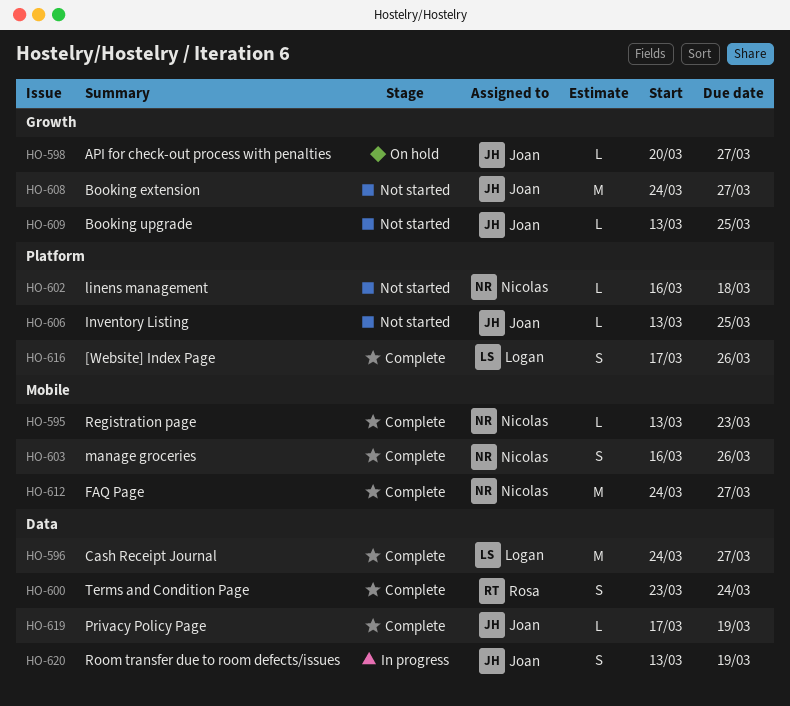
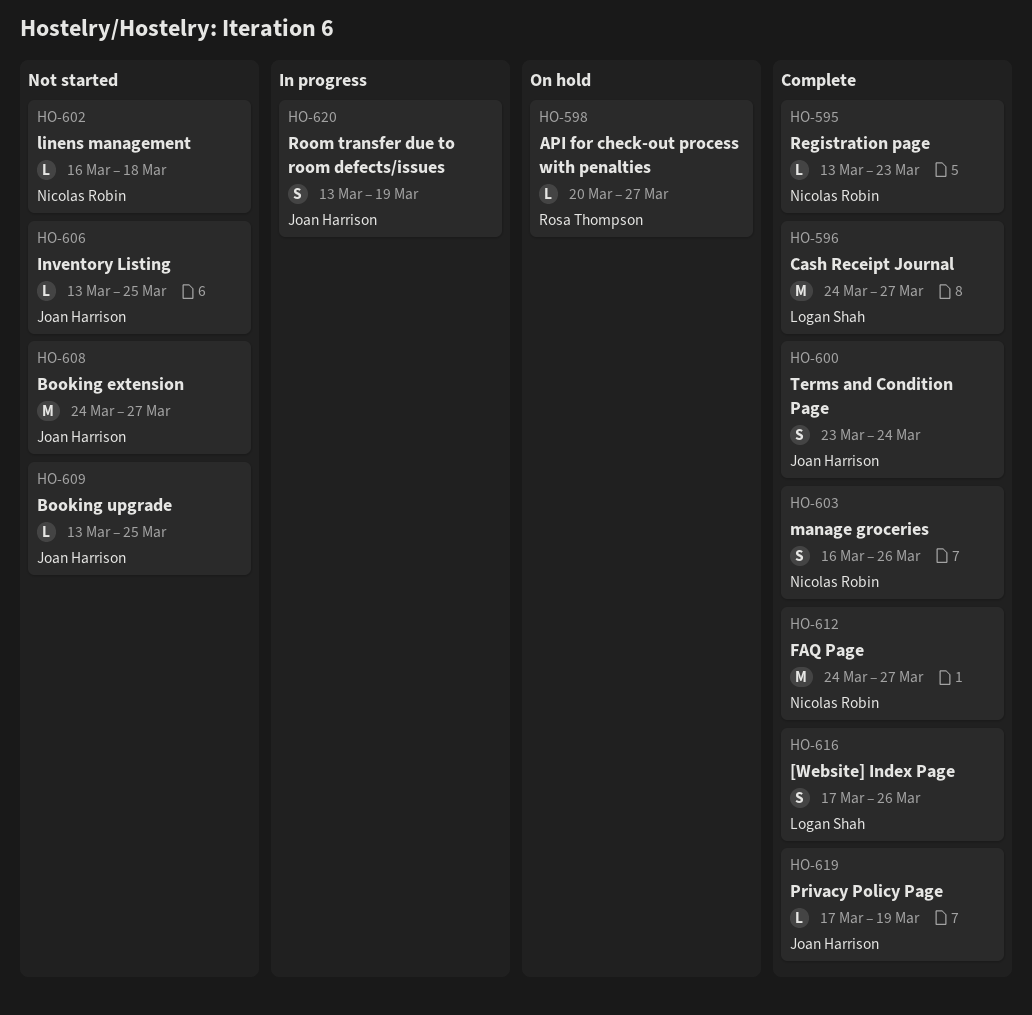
HO-598, owner: Joan Harrison -> Rosa Thompson
HO-600, owner: Rosa Thompson -> Joan Harrison

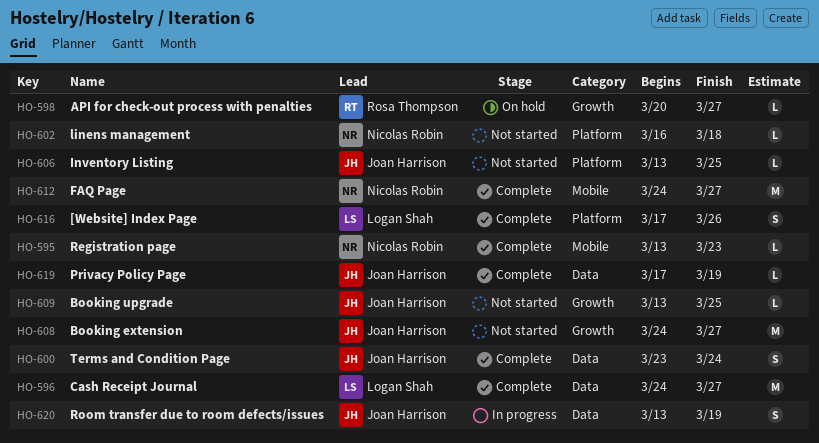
HO-603: present -> none

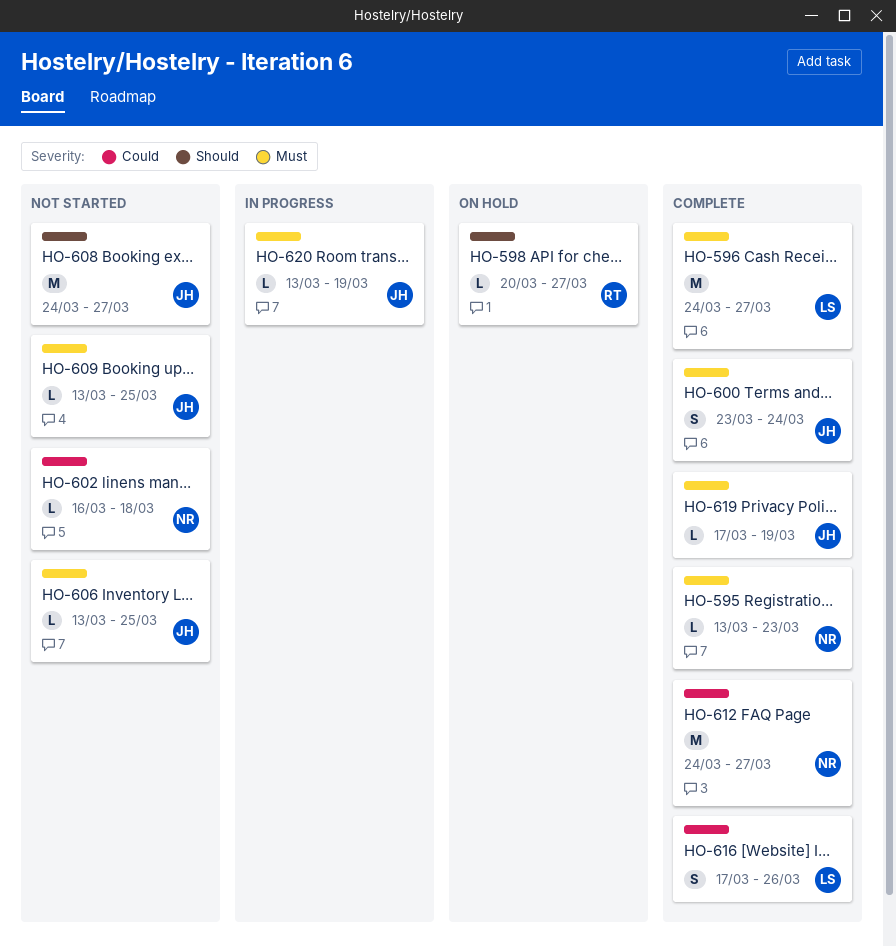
HO-620, estimate: S -> L

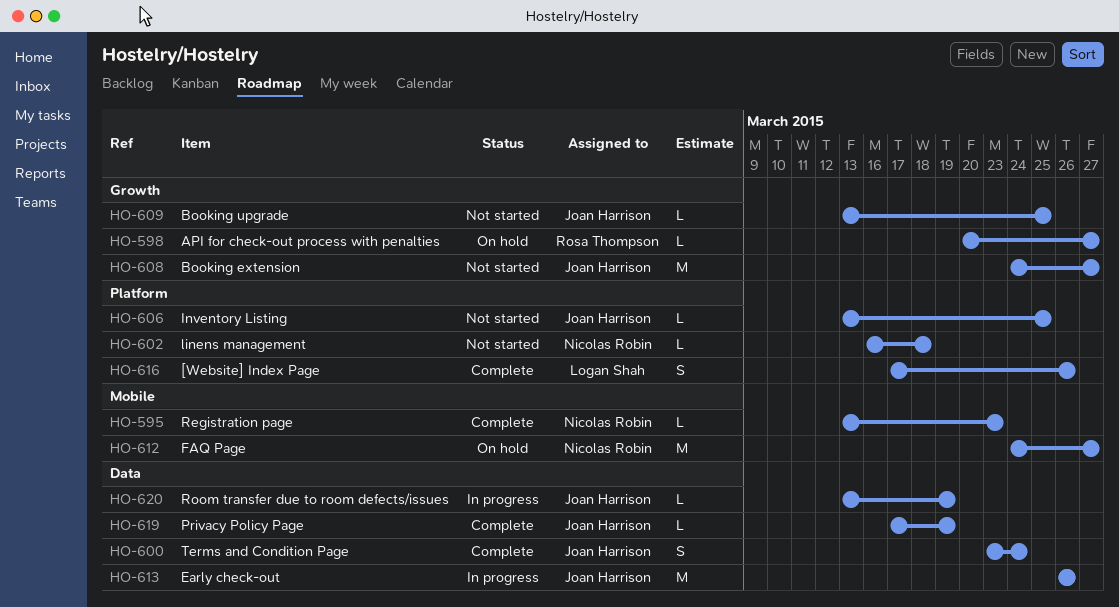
HO-596: present -> none
HO-612, status: Complete -> On hold
HO-613: none -> present

